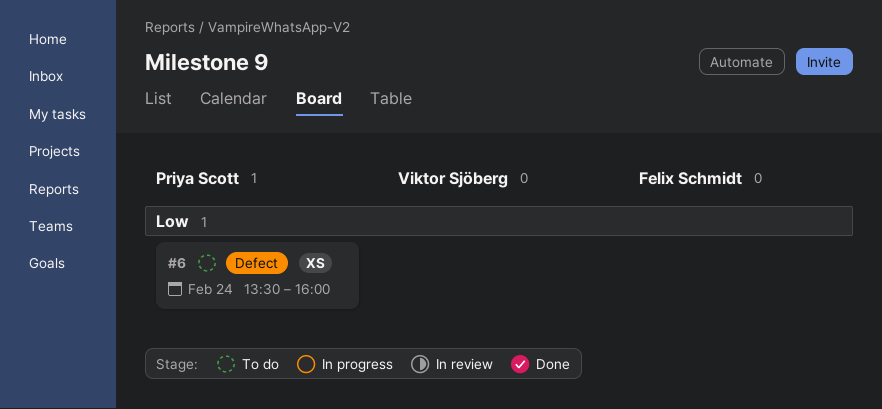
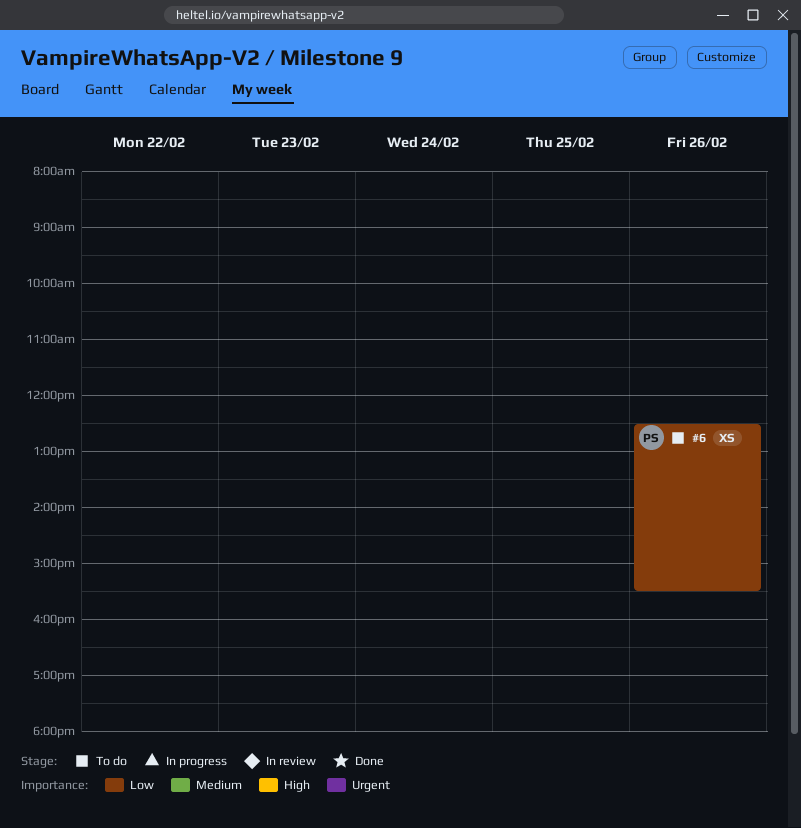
#6, day: Feb 24 -> Feb 26
#6, begins: 13:30 -> 12:30
#6, ends: 16:00 -> 15:30

